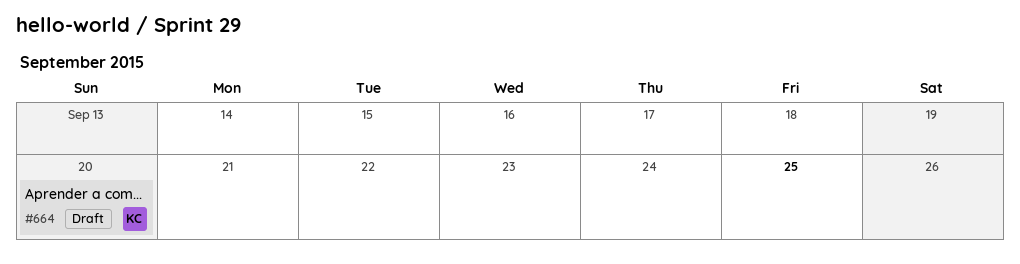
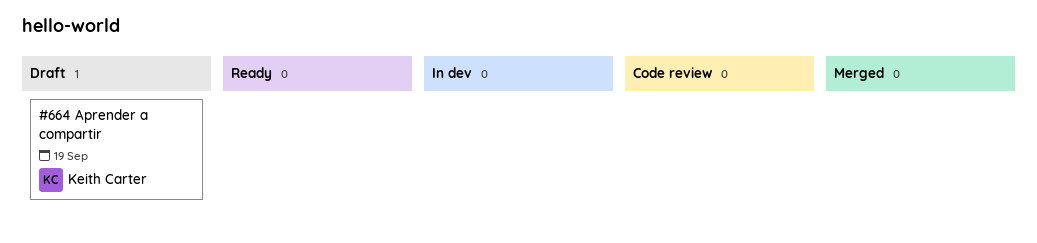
#664, due: Sep 20 -> Sep 19

